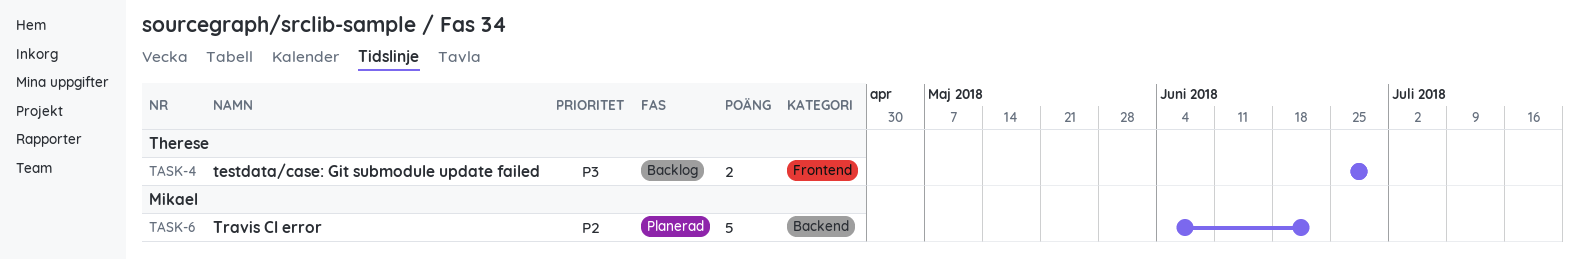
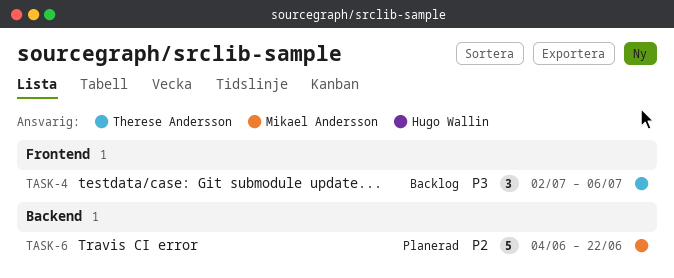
TASK-4, estimate: 2 -> 3
TASK-4, start: Jun 25 -> Jul 2
TASK-4, due: Jun 29 -> Jul 6

